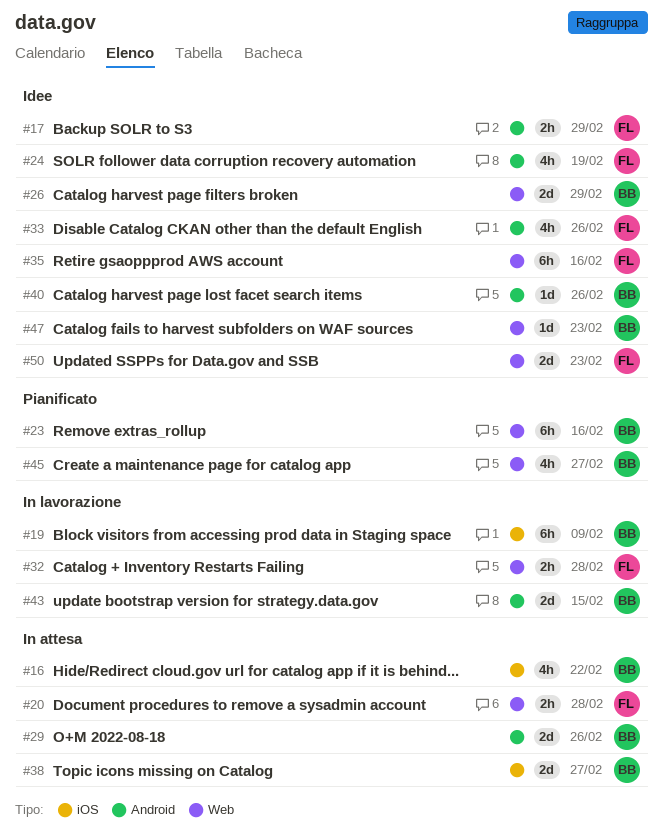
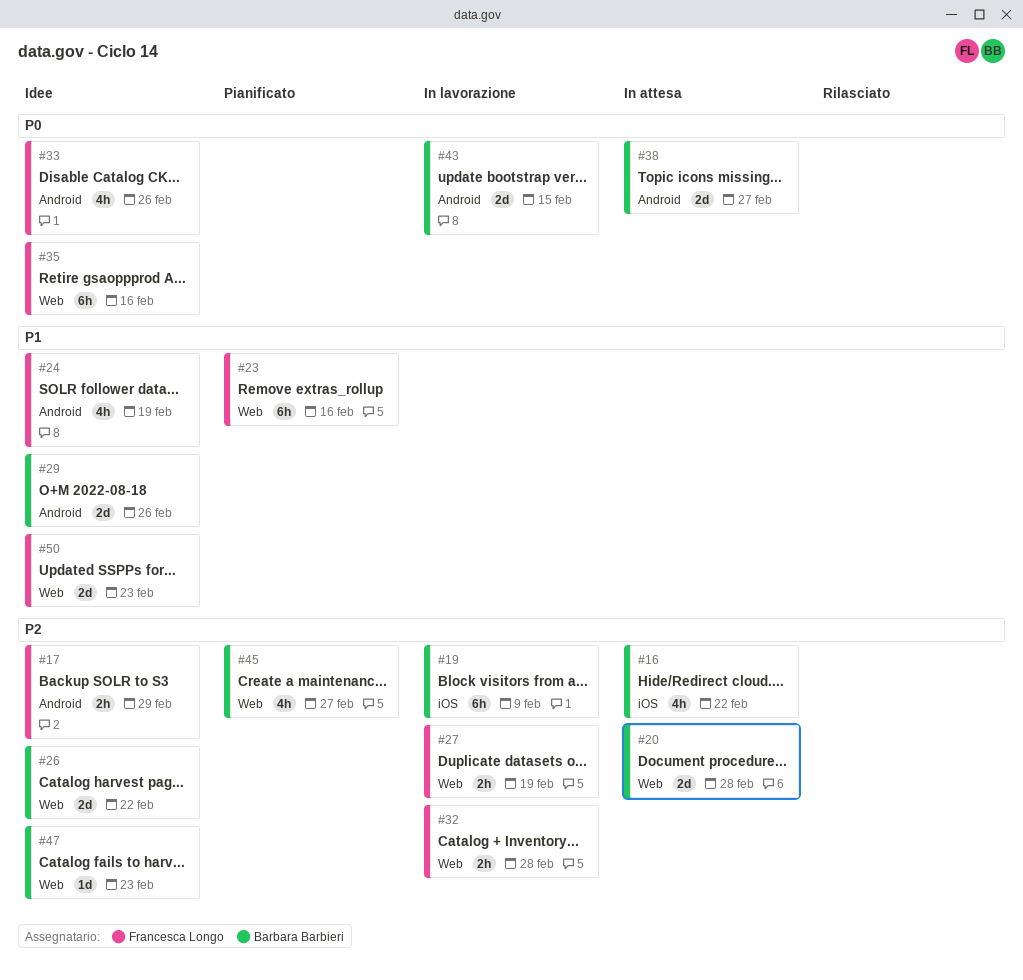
#20, owner: Francesca Longo -> Barbara Barbieri
#20, estimate: 2h -> 2d
#23, owner: Barbara Barbieri -> Francesca Longo
#26, due: Feb 29 -> Feb 22
#27: none -> present
#29, status: In attesa -> Idee
#38, label: iOS -> Android
#40: present -> none

